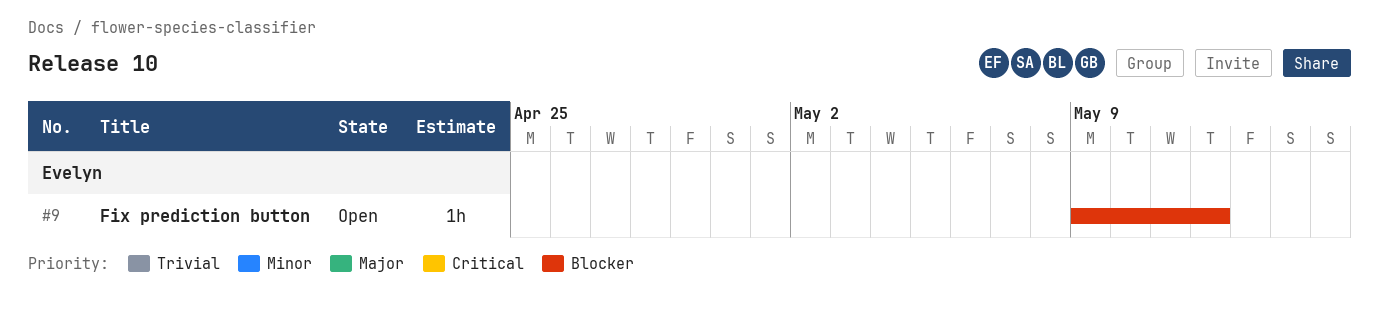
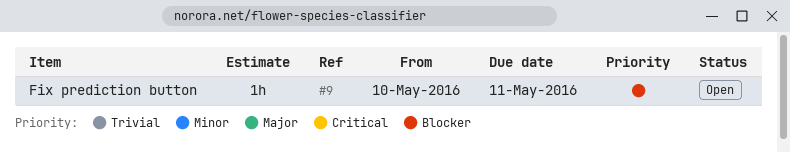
#9, start: May 9 -> May 10
#9, due: May 12 -> May 11

